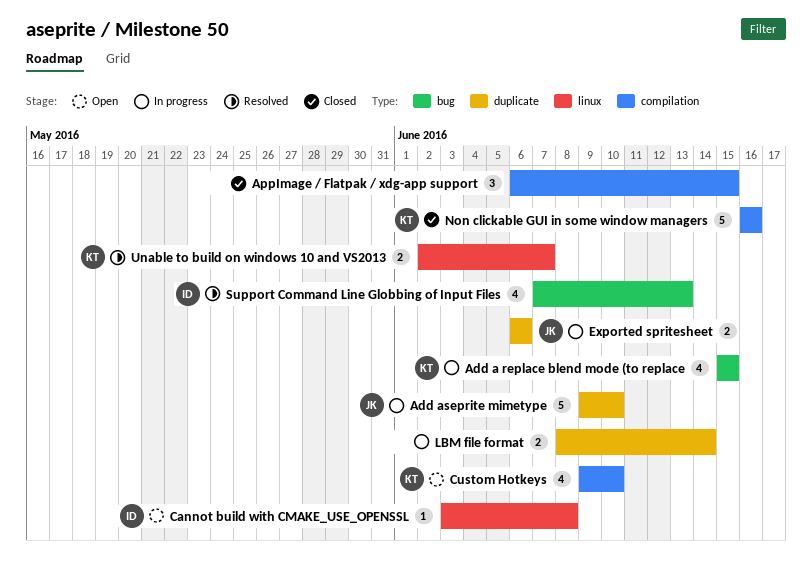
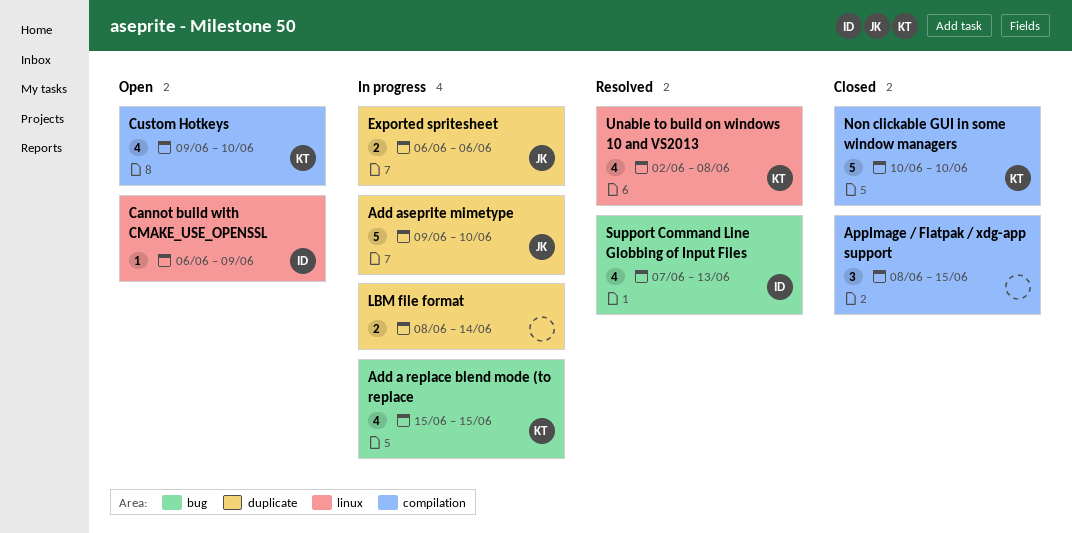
AppImage / Flatpak / xdg-app support, start: Jun 6 -> Jun 8
Cannot build with CMAKE_USE_OPENSSL, start: Jun 3 -> Jun 6
Cannot build with CMAKE_USE_OPENSSL, due: Jun 8 -> Jun 9
Non clickable GUI in some window managers, start: Jun 16 -> Jun 10
Non clickable GUI in some window managers, due: Jun 16 -> Jun 10
Unable to build on windows 10 and VS2013, estimate: 2 -> 4
Unable to build on windows 10 and VS2013, due: Jun 7 -> Jun 8

